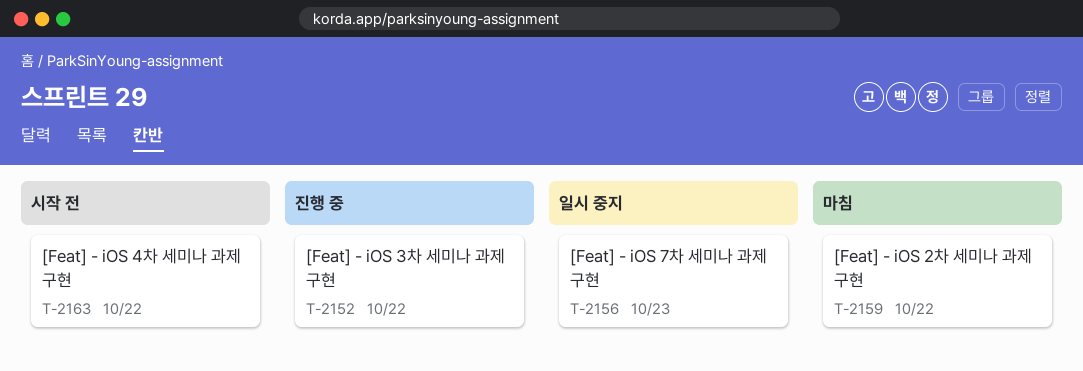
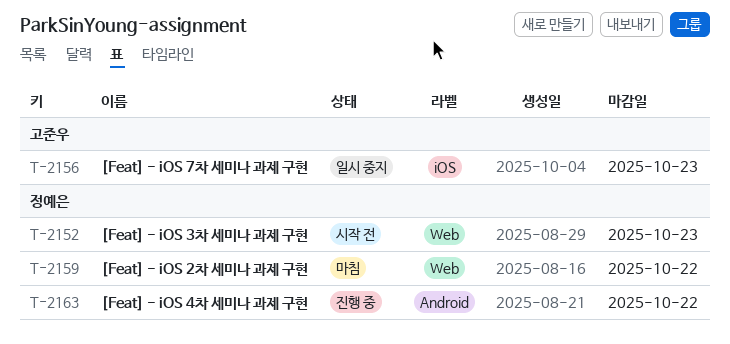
T-2152, status: 진행 중 -> 시작 전
T-2152, due: Oct 22 -> Oct 23
T-2163, status: 시작 전 -> 진행 중

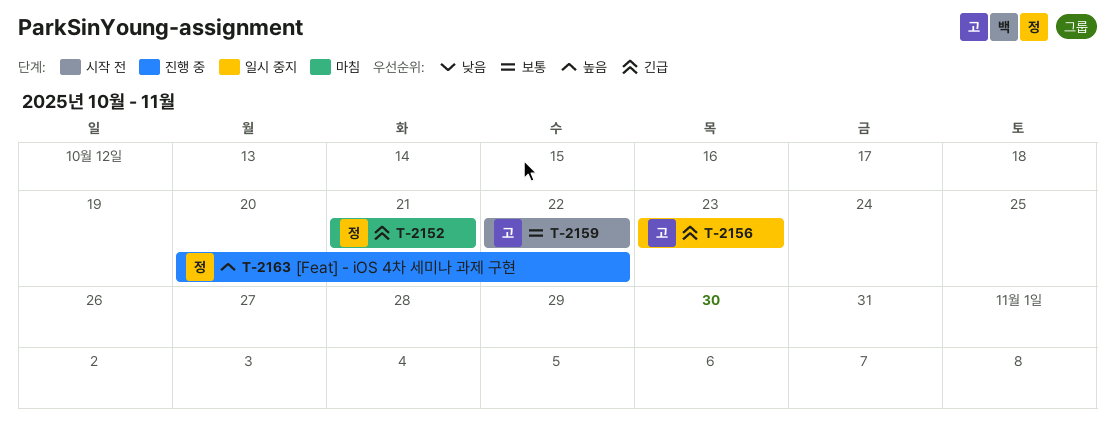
T-2152, status: 시작 전 -> 마침
T-2152, due: Oct 23 -> Oct 21
T-2159, status: 마침 -> 시작 전
T-2159, owner: 정예은 -> 고준우

